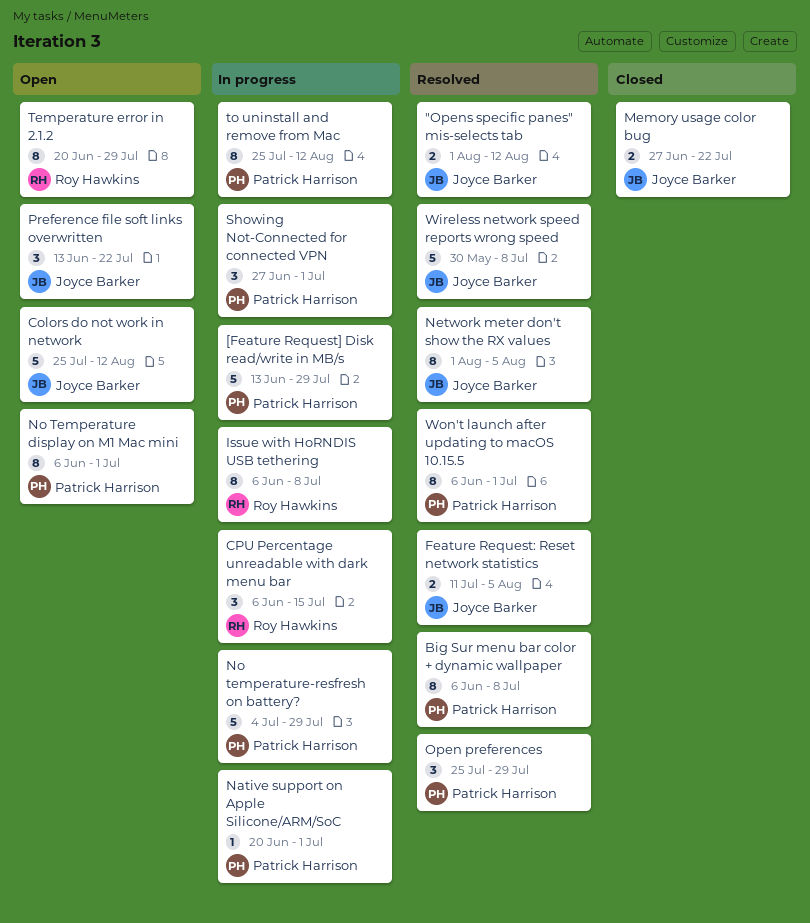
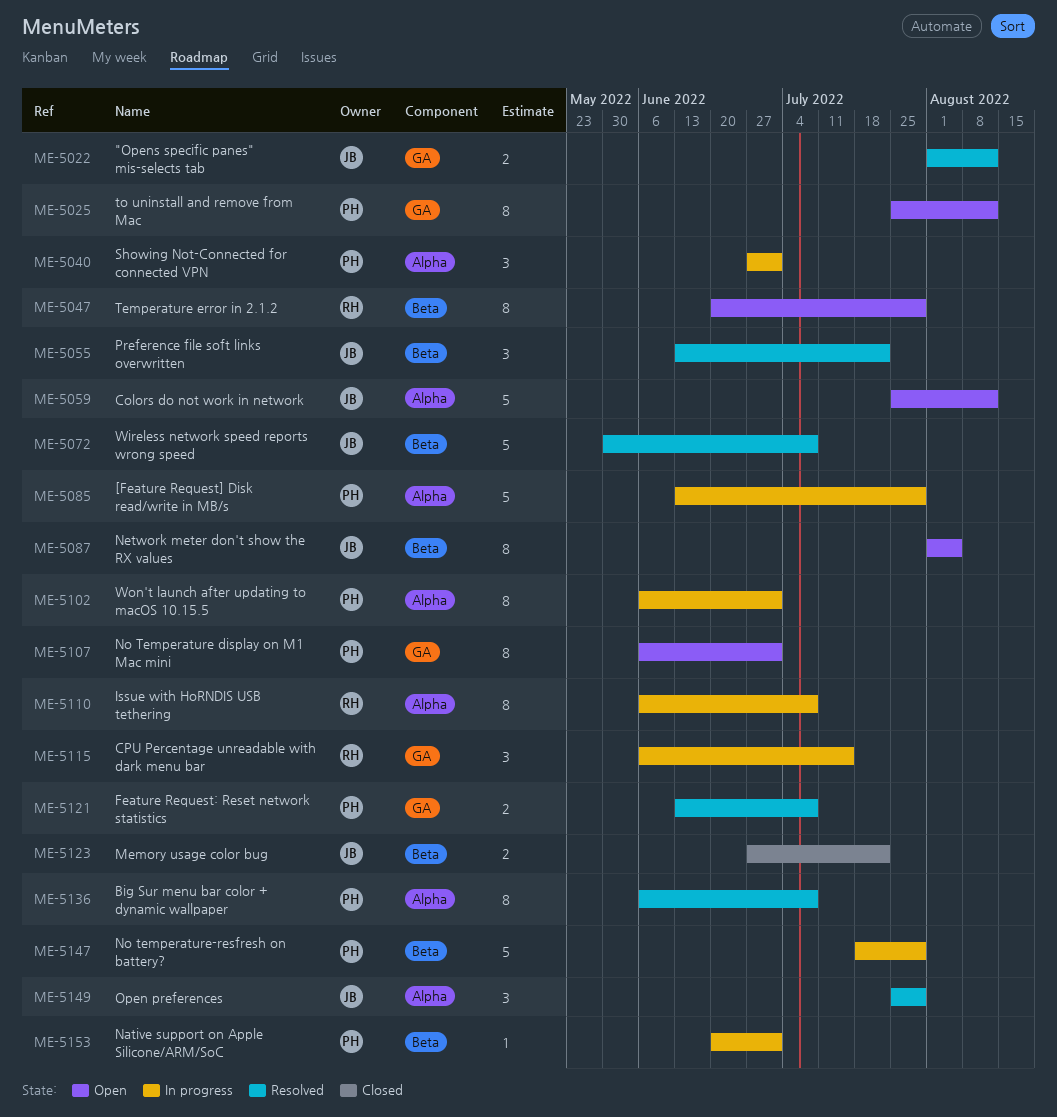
Feature Request: Reset network statistics, owner: Joyce Barker -> Patrick Harrison
Feature Request: Reset network statistics, start: Jul 11 -> Jun 13
Feature Request: Reset network statistics, due: Aug 5 -> Jul 8
Network meter don't show the RX values, status: Resolved -> Open
No temperature-resfresh on battery?, start: Jul 4 -> Jul 18
Open preferences, owner: Patrick Harrison -> Joyce Barker
Preference file soft links overwritten, status: Open -> Resolved
to uninstall and remove from Mac, status: In progress -> Open
Won't launch after updating to macOS 10.15.5, status: Resolved -> In progress

